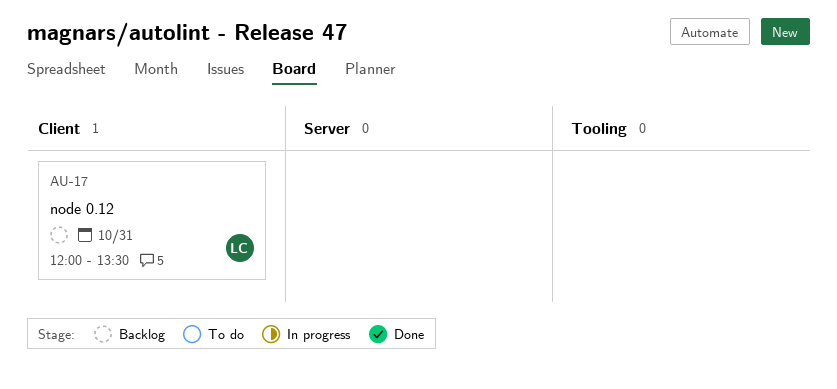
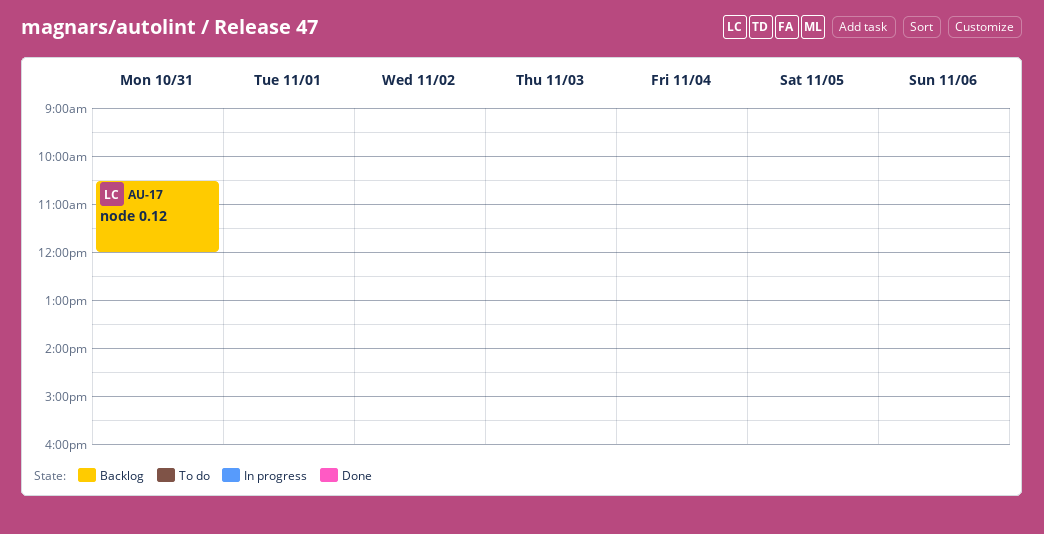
AU-17, begins: 12:00 -> 10:30
AU-17, ends: 13:30 -> 12:00

